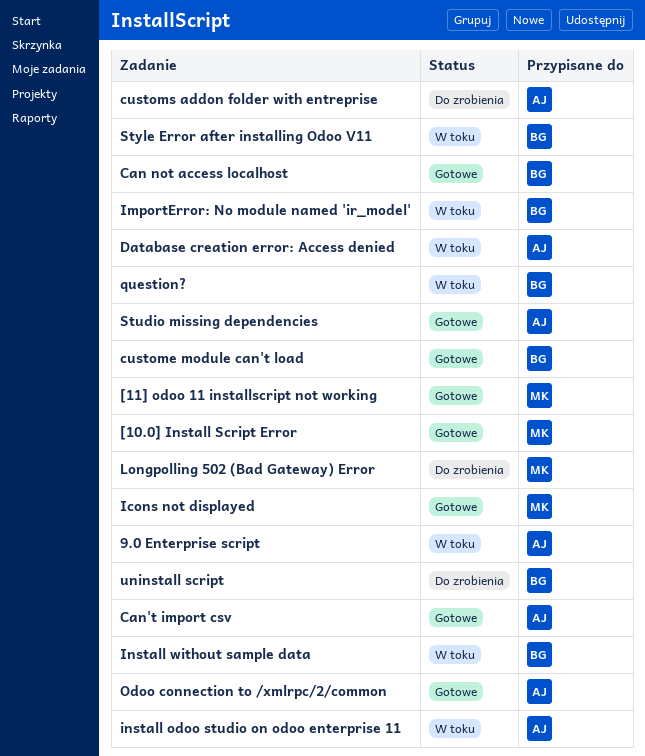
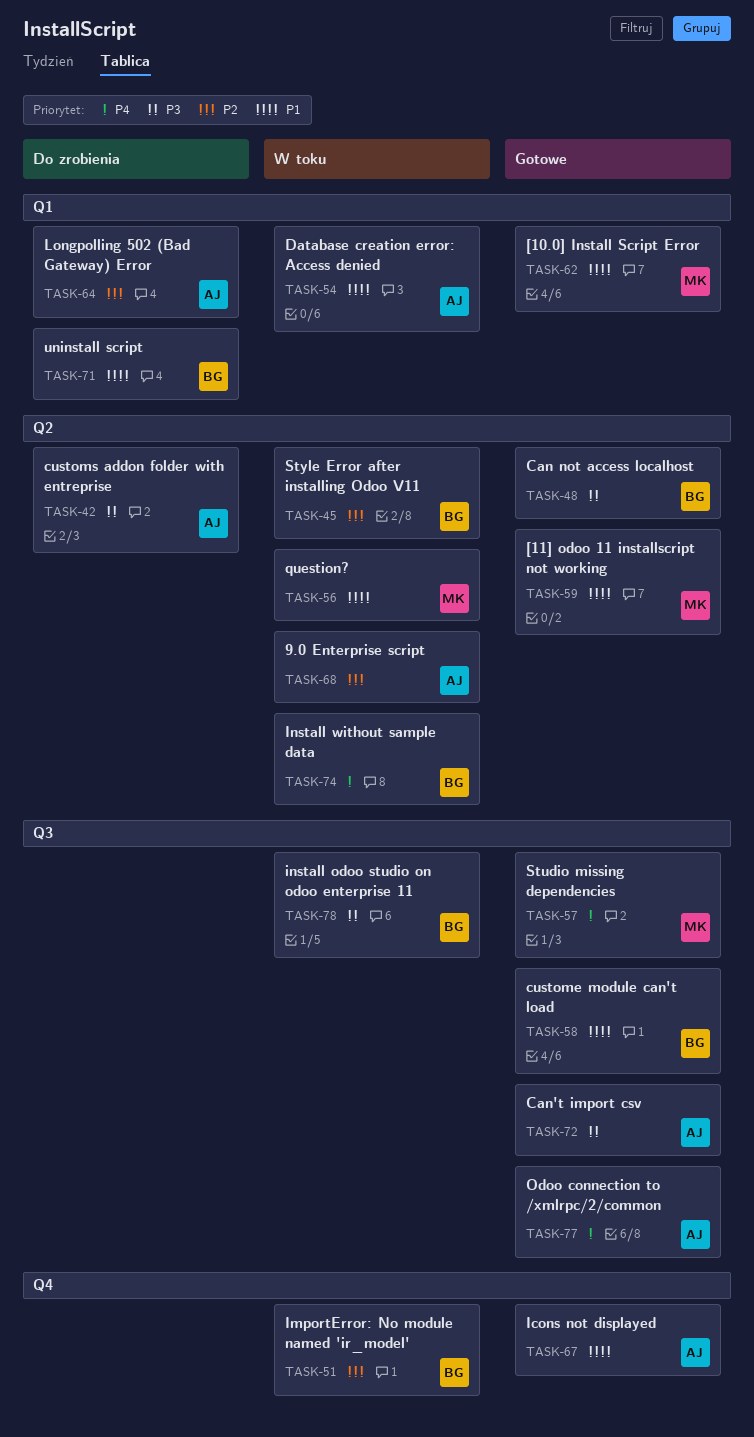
Icons not displayed, owner: MK -> AJ
install odoo studio on odoo enterprise 11, owner: AJ -> BG
Longpolling 502 (Bad Gateway) Error, owner: MK -> AJ
question?, owner: BG -> MK
Studio missing dependencies, owner: AJ -> MK

